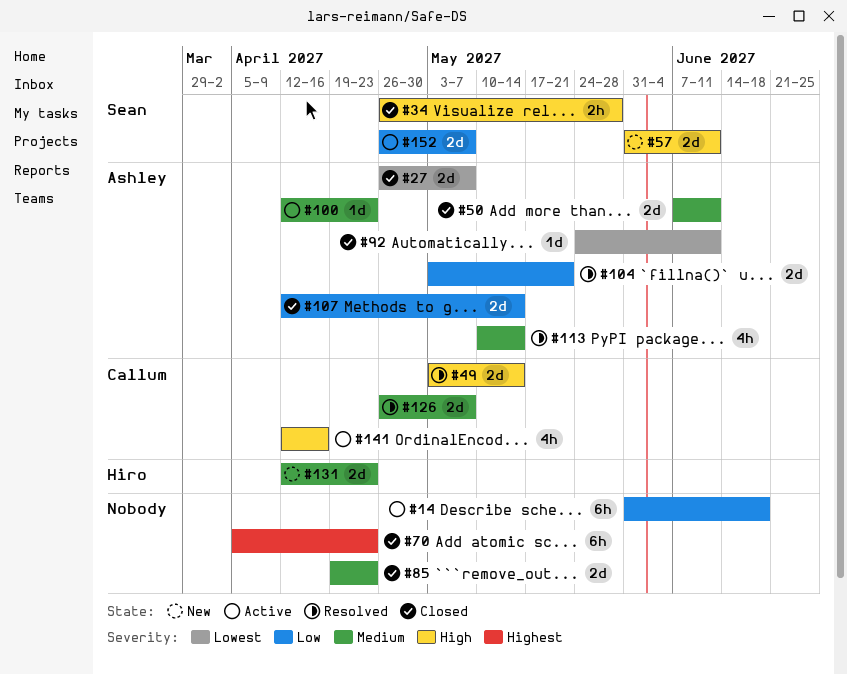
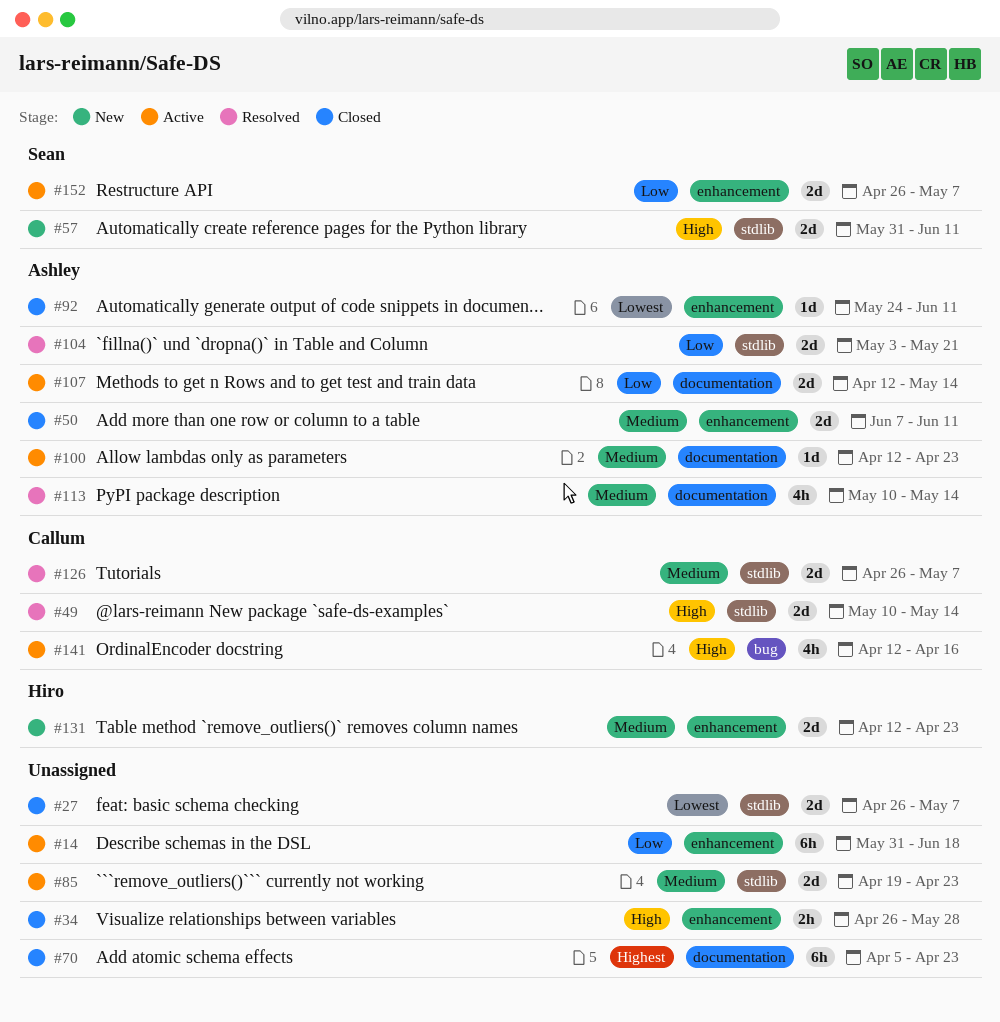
#27, owner: Ashley -> none
#34, owner: Sean -> none
#49, start: May 3 -> May 10
#85, status: Closed -> Active
#107, status: Closed -> Active

